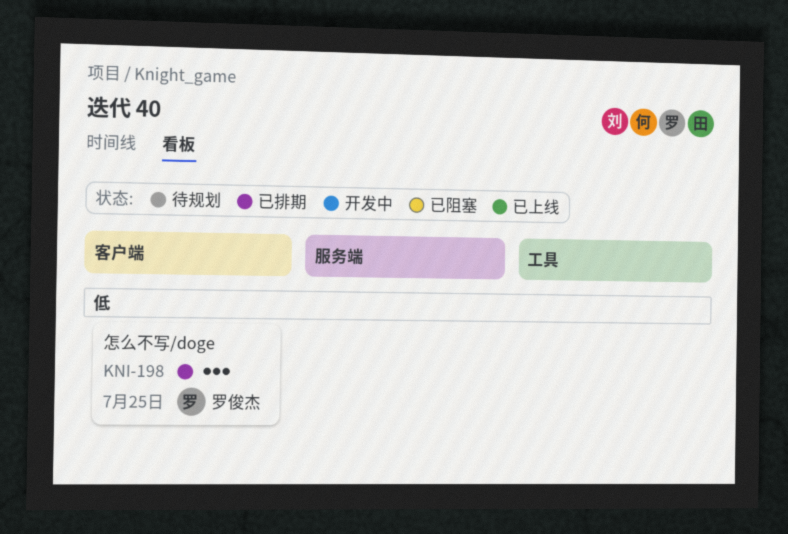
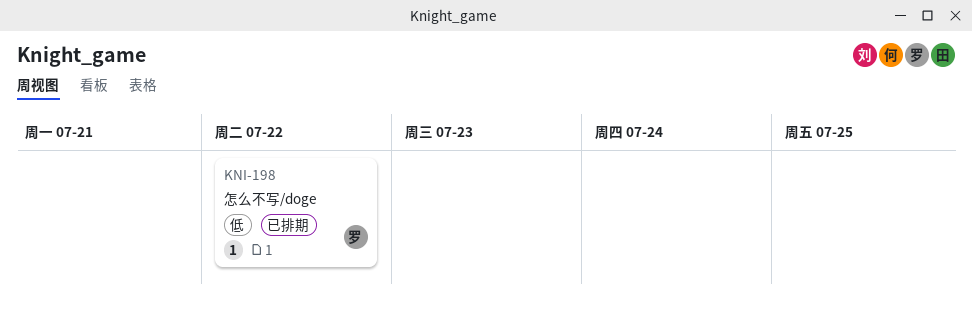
KNI-198, estimate: 3 -> 1
KNI-198, due: Jul 25 -> Jul 22

